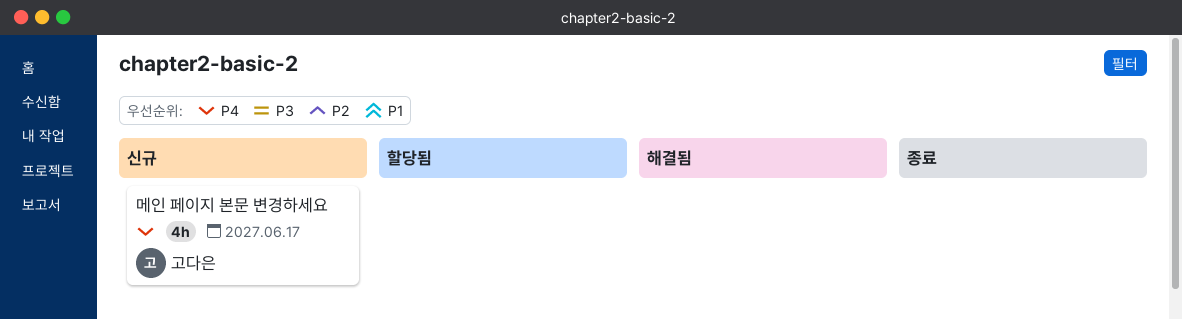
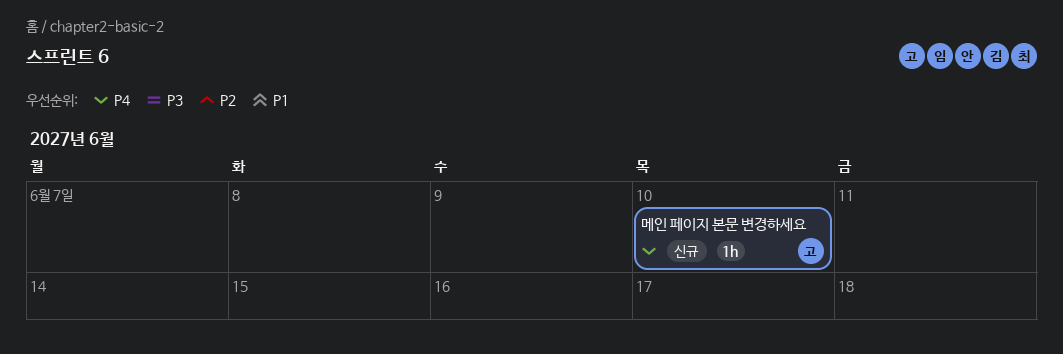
메인 페이지 본문 변경하세요, estimate: 4h -> 1h
메인 페이지 본문 변경하세요, due: Jun 17 -> Jun 10

